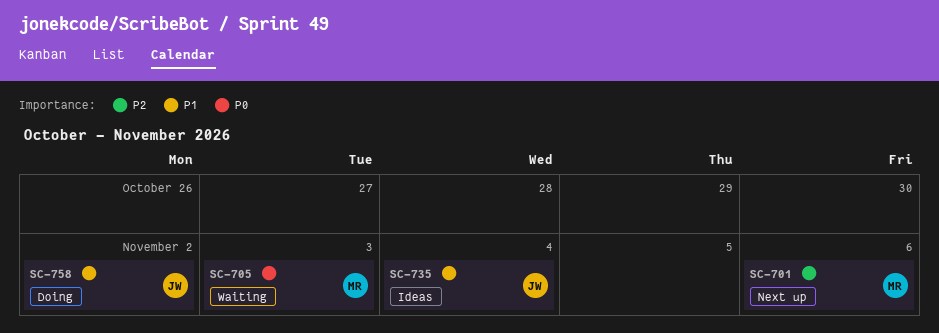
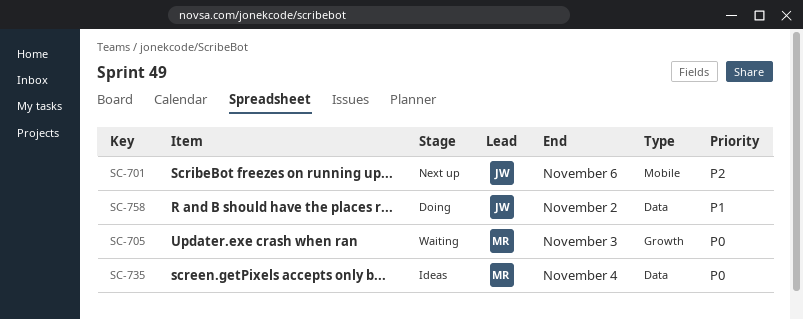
SC-701, owner: MR -> JW
SC-735, owner: JW -> MR
SC-735, priority: P1 -> P0

